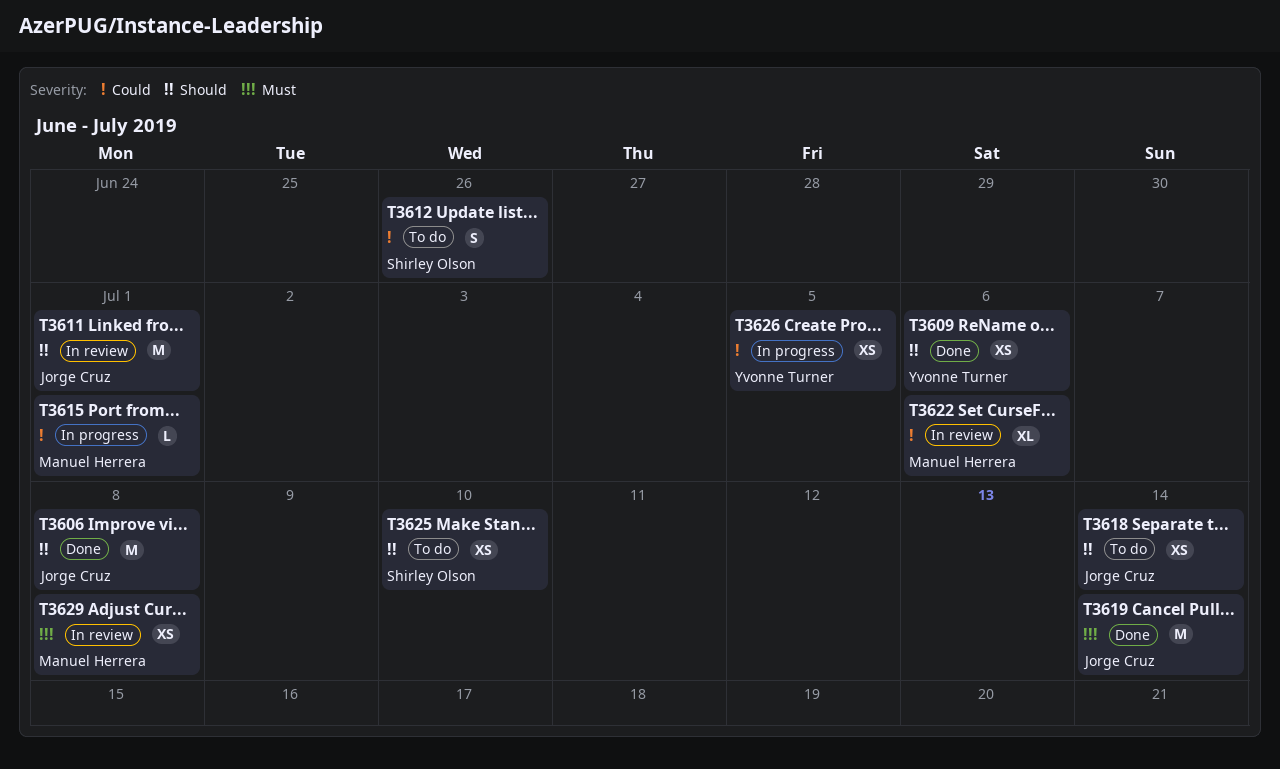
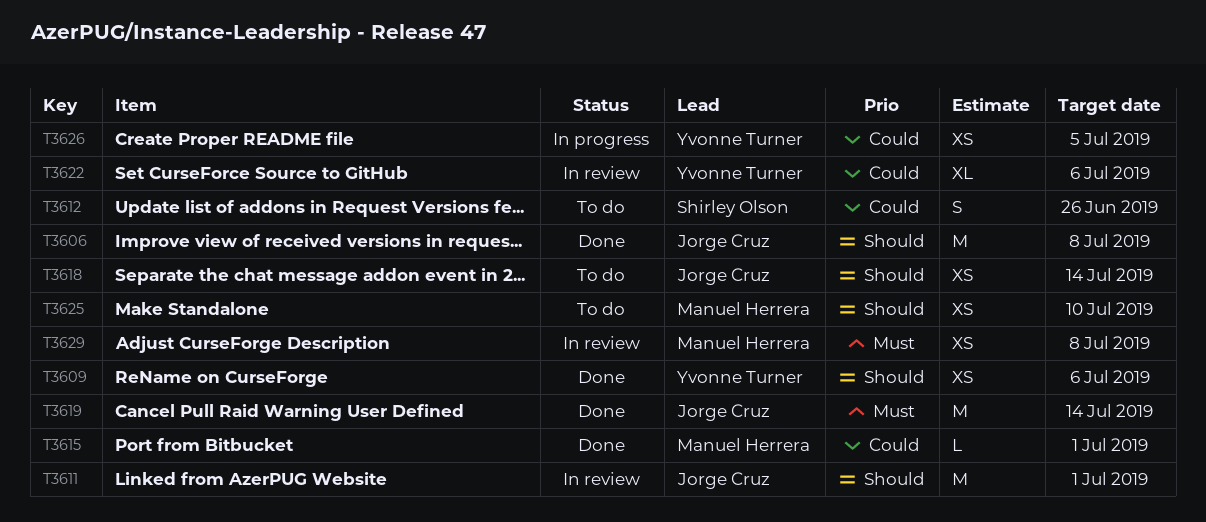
T3615, status: In progress -> Done
T3622, owner: Manuel Herrera -> Yvonne Turner
T3625, owner: Shirley Olson -> Manuel Herrera

